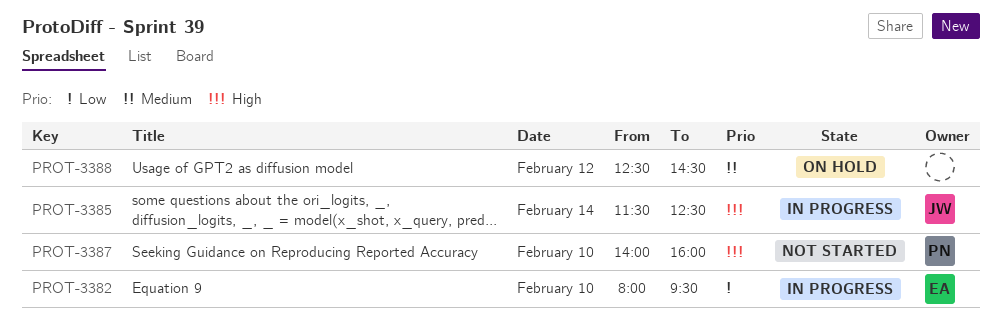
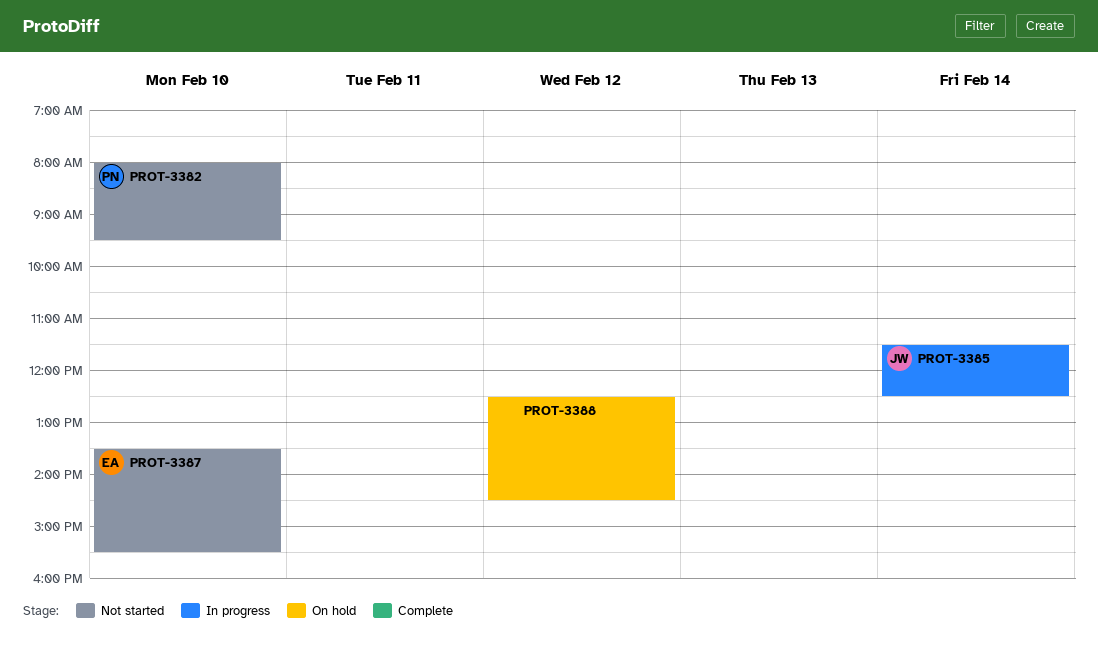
PROT-3382, status: In progress -> Not started
PROT-3382, owner: EA -> PN
PROT-3387, owner: PN -> EA
PROT-3387, begins: 14:00 -> 13:30
PROT-3387, ends: 16:00 -> 15:30

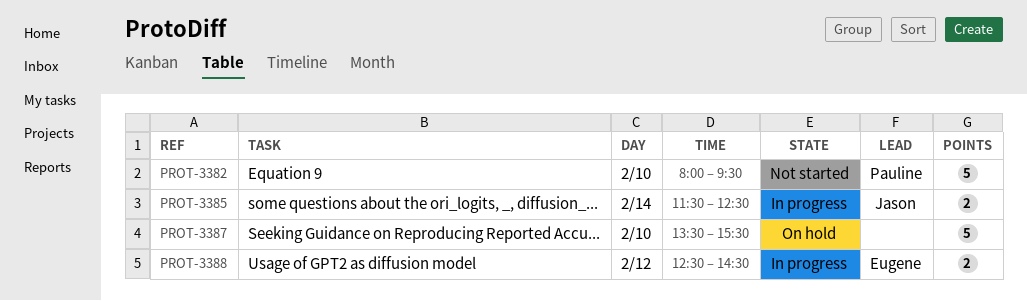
PROT-3387, status: Not started -> On hold
PROT-3387, owner: Eugene -> none
PROT-3388, status: On hold -> In progress
PROT-3388, owner: none -> Eugene

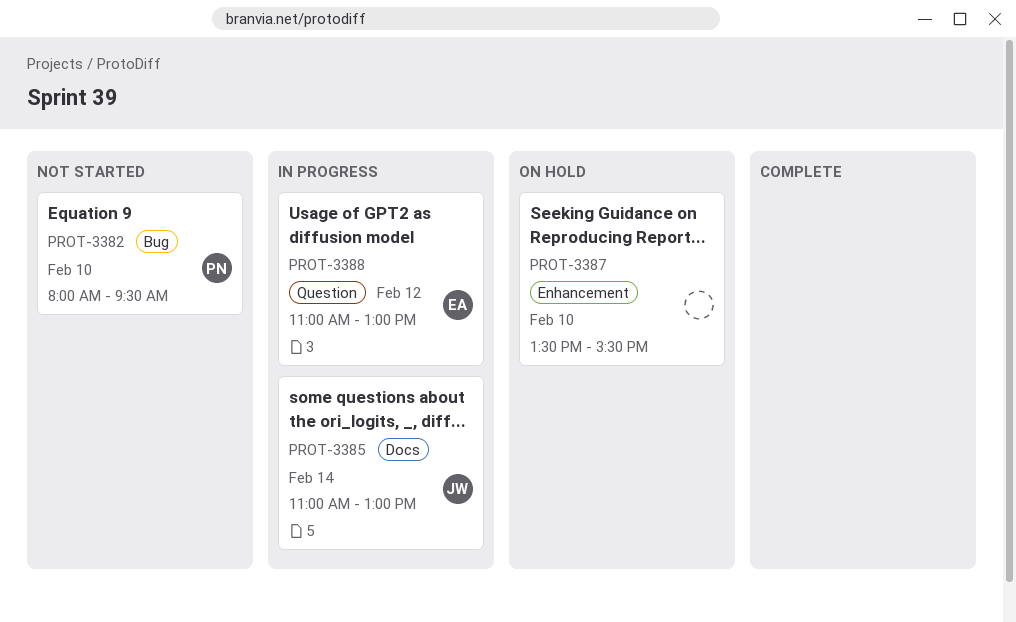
PROT-3385, begins: 11:30 -> 11:00
PROT-3385, ends: 12:30 -> 13:00
PROT-3388, begins: 12:30 -> 11:00
PROT-3388, ends: 14:30 -> 13:00

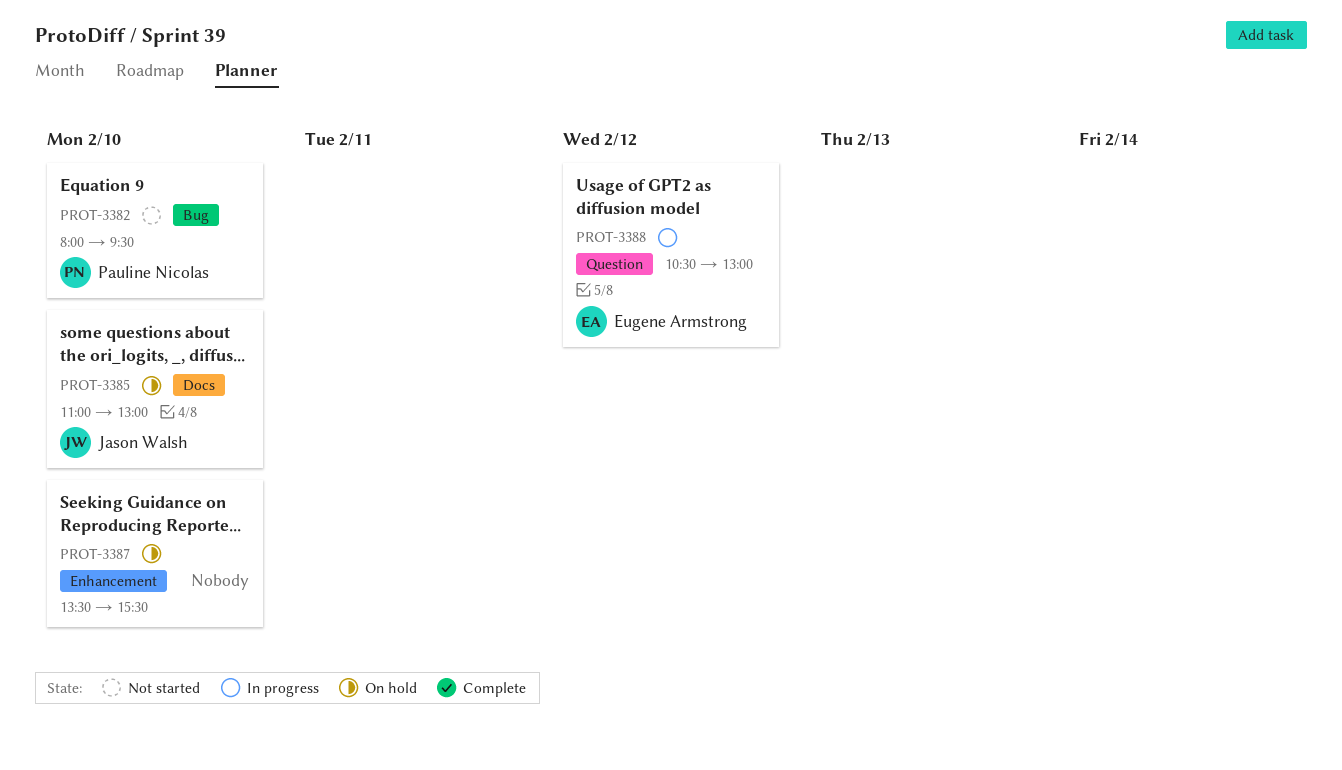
PROT-3385, status: In progress -> On hold
PROT-3385, day: Feb 14 -> Feb 10
PROT-3388, begins: 11:00 -> 10:30

